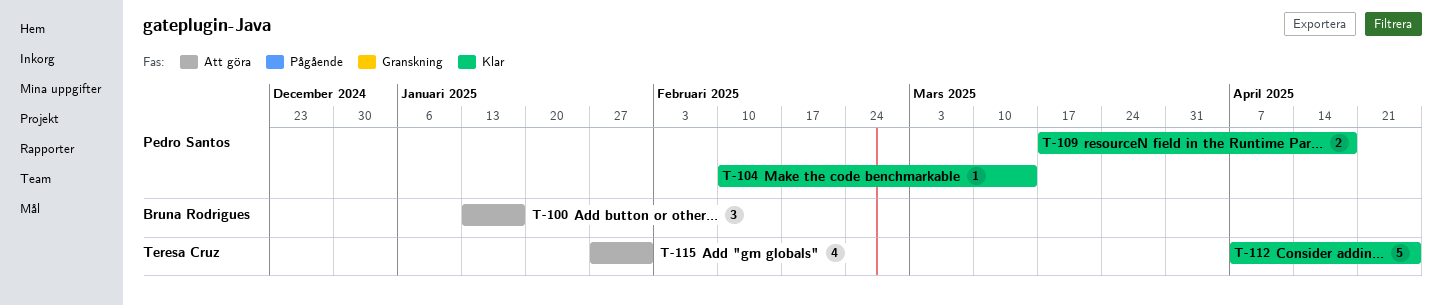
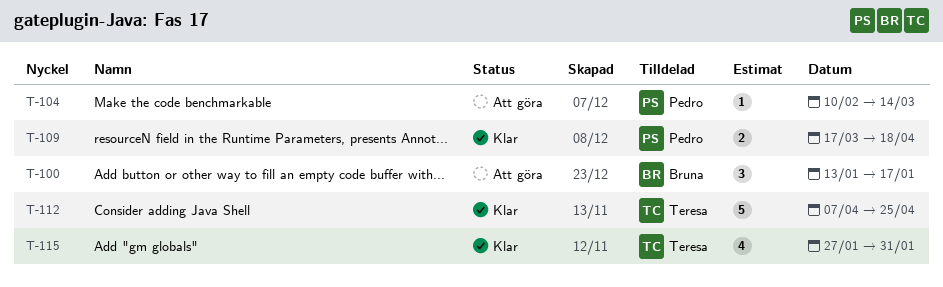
T-104, status: Klar -> Att göra
T-115, status: Att göra -> Klar

